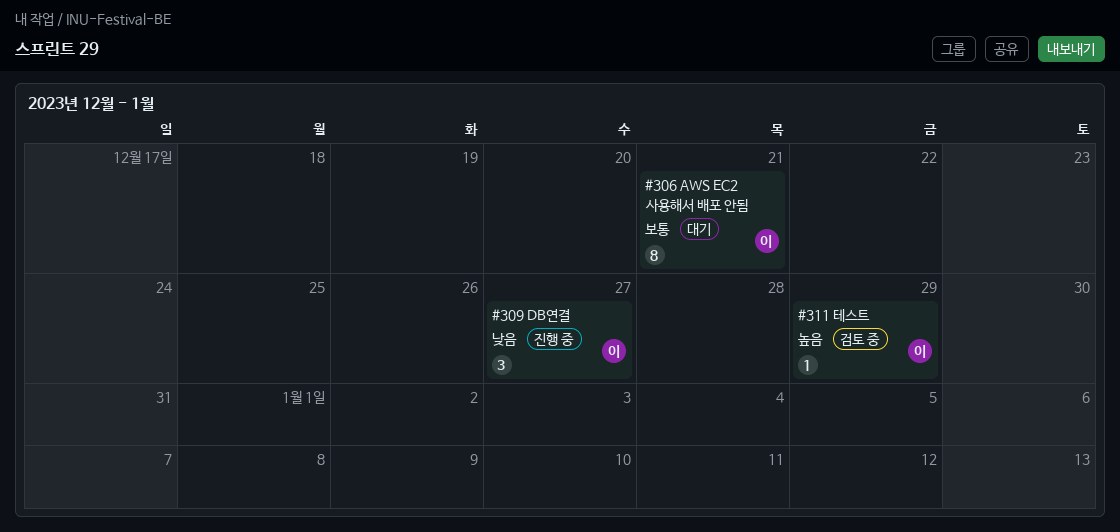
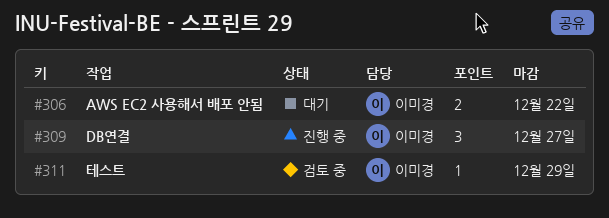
#306, estimate: 8 -> 2
#306, due: Dec 21 -> Dec 22

